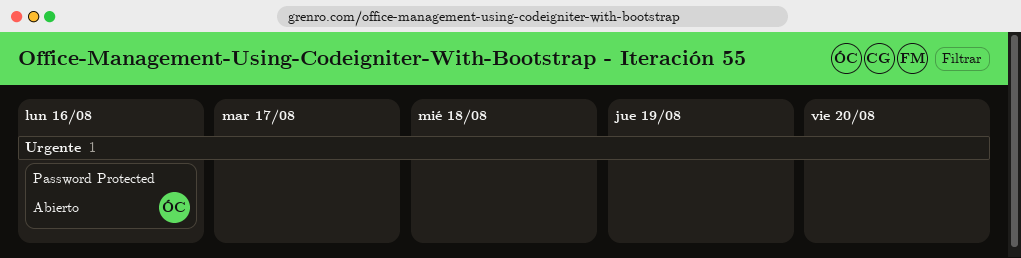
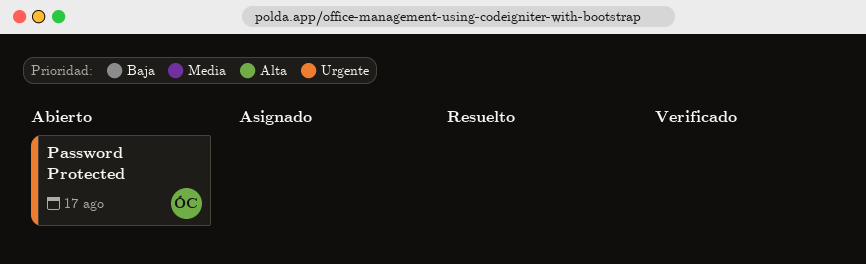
Password Protected, due: Aug 16 -> Aug 17

